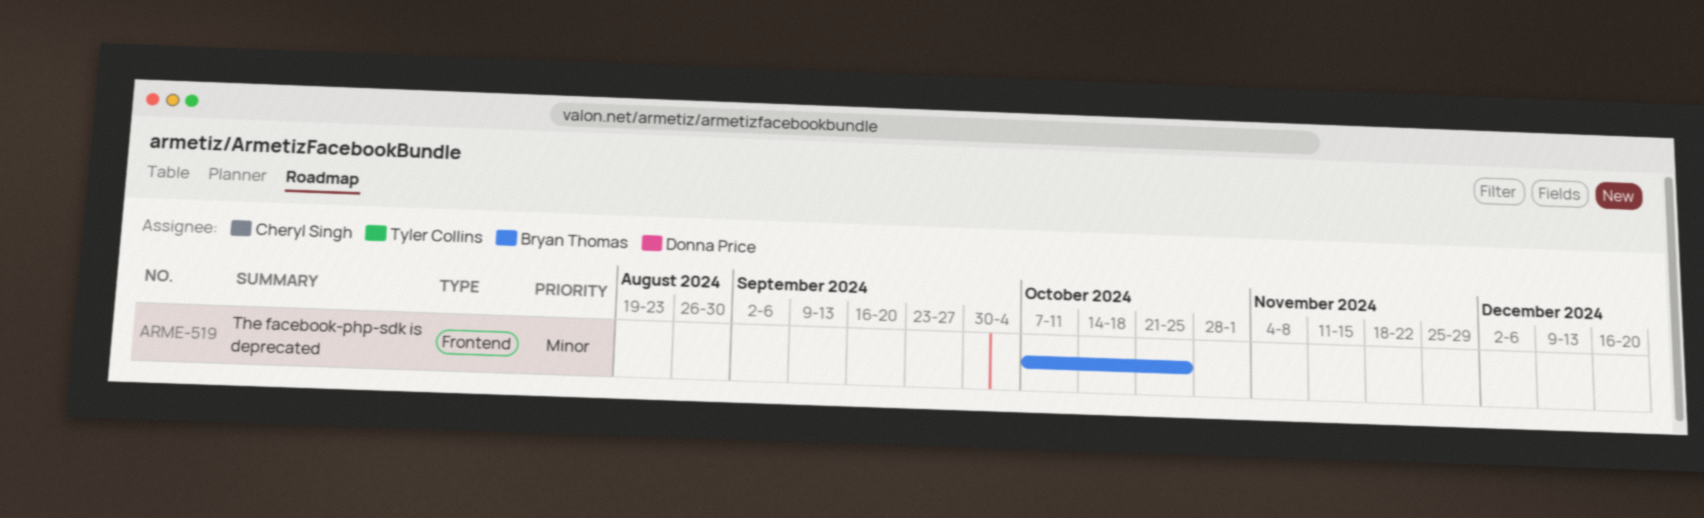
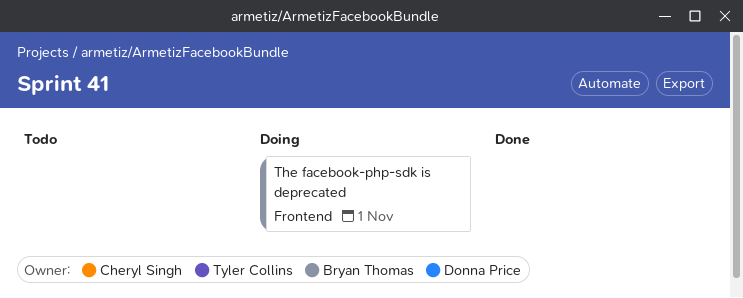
The facebook-php-sdk is deprecated, due: Oct 25 -> Nov 1

